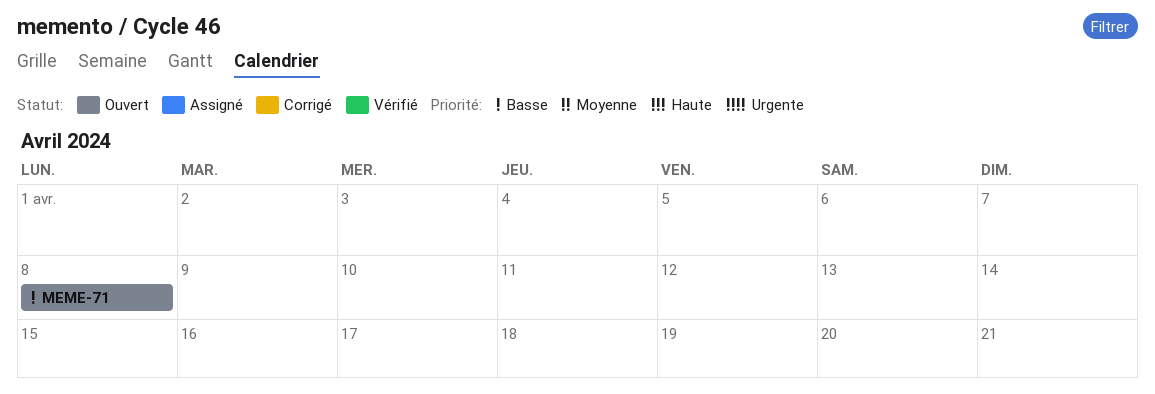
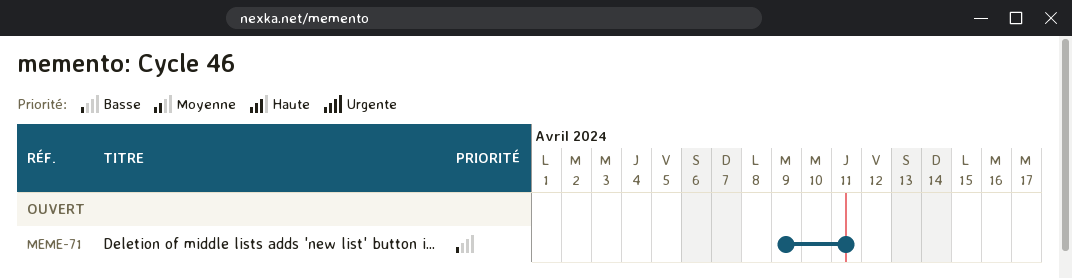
MEME-71, start: Apr 8 -> Apr 9
MEME-71, due: Apr 8 -> Apr 11

